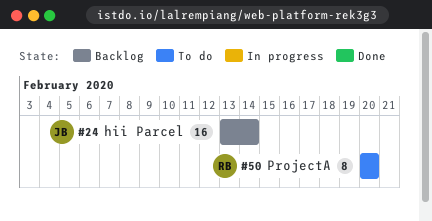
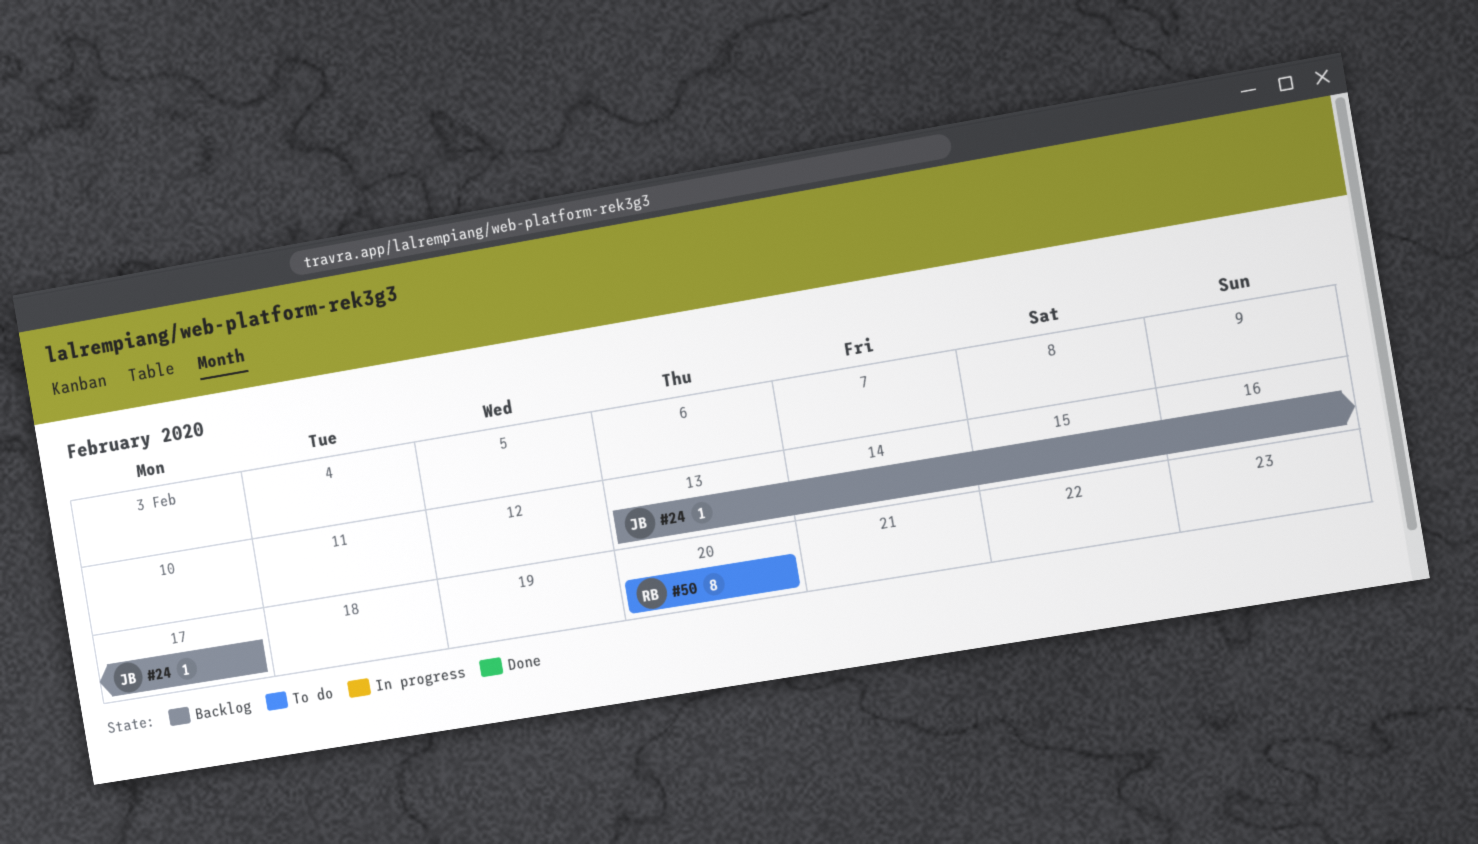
#24, estimate: 16 -> 1
#24, due: Feb 14 -> Feb 17

